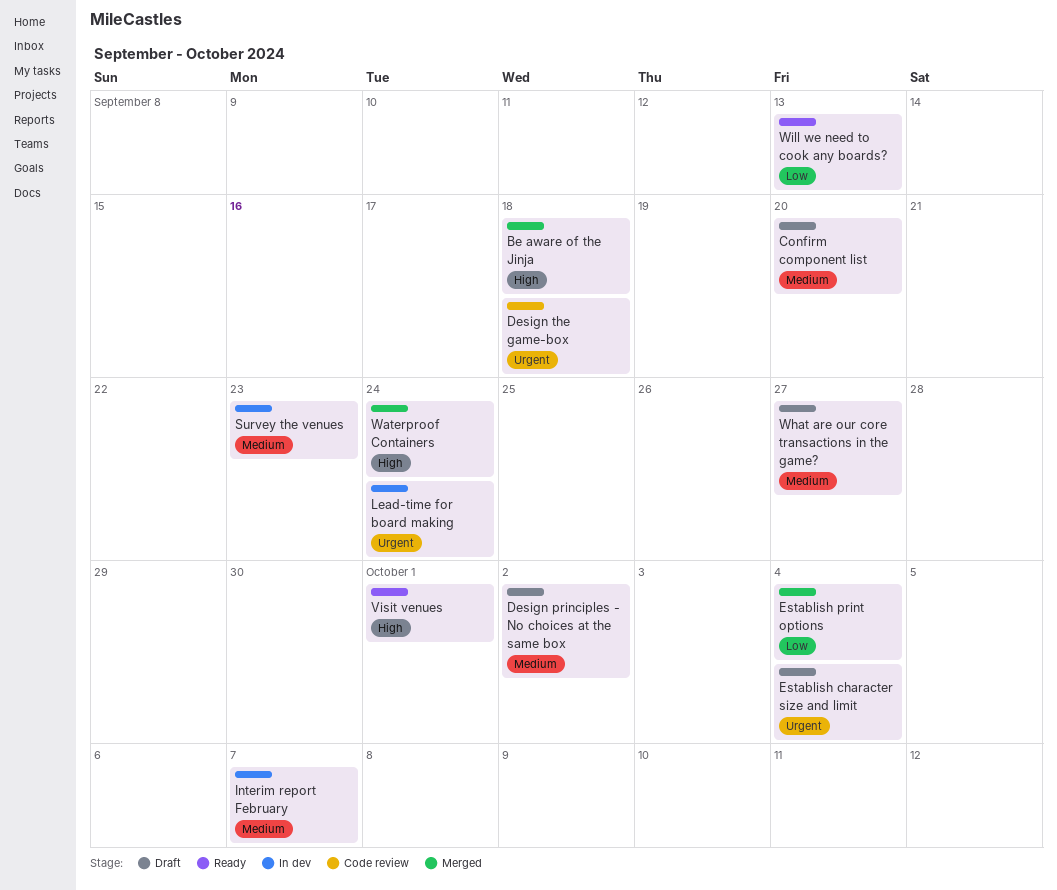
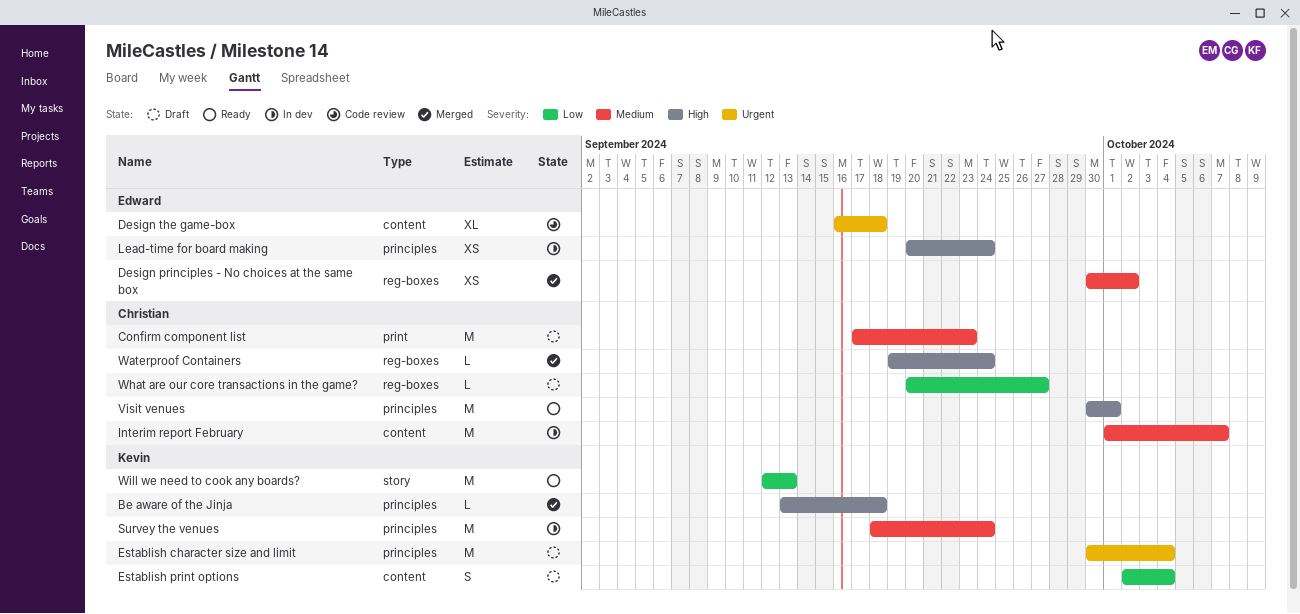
Confirm component list, due: Sep 20 -> Sep 23
Design principles - No choices at the same box, status: Draft -> Merged
Establish print options, status: Merged -> Draft
Lead-time for board making, priority: Urgent -> High
Survey the venues, due: Sep 23 -> Sep 24
What are our core transactions in the game?, priority: Medium -> Low

